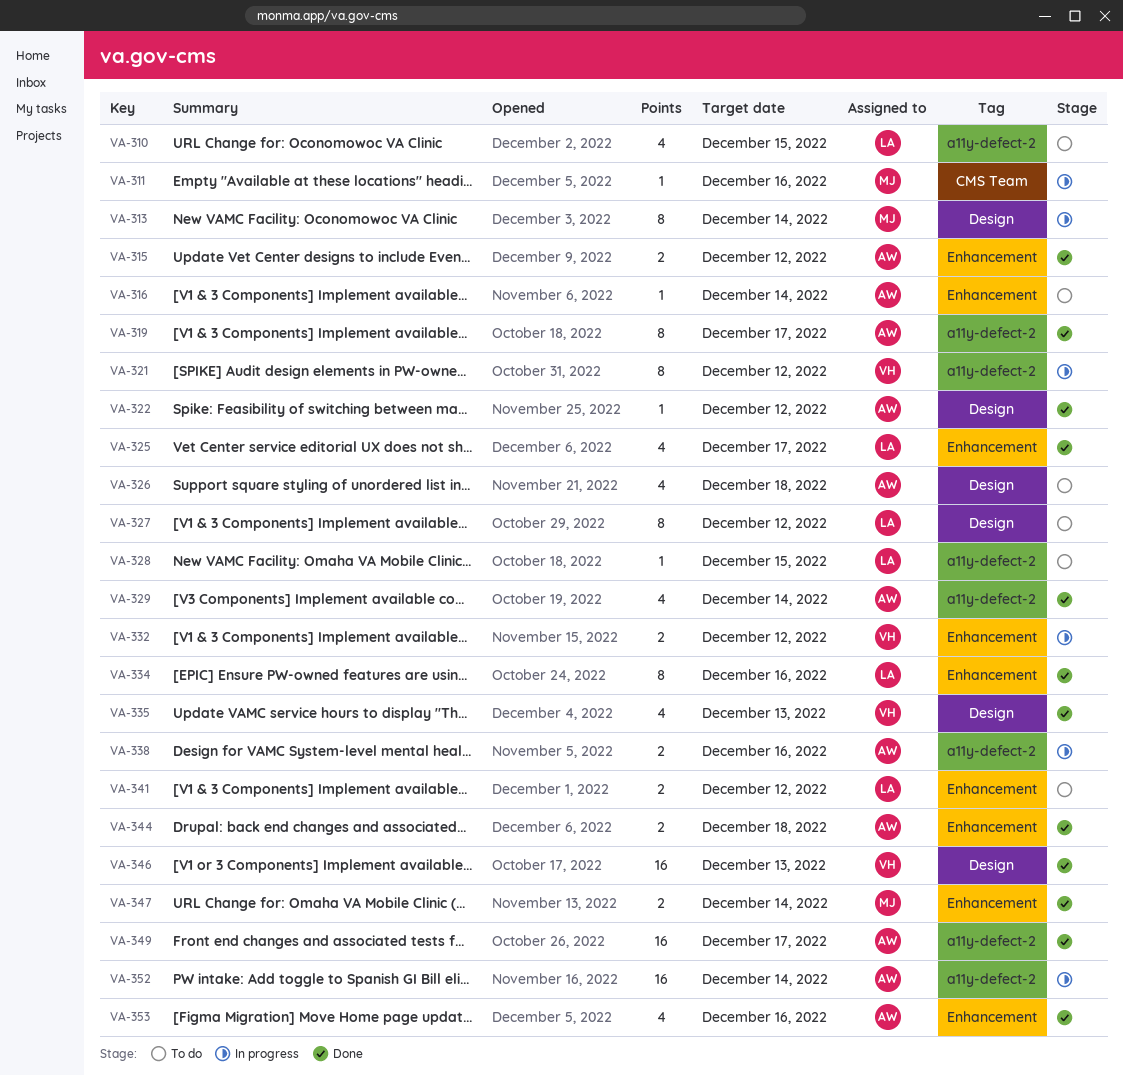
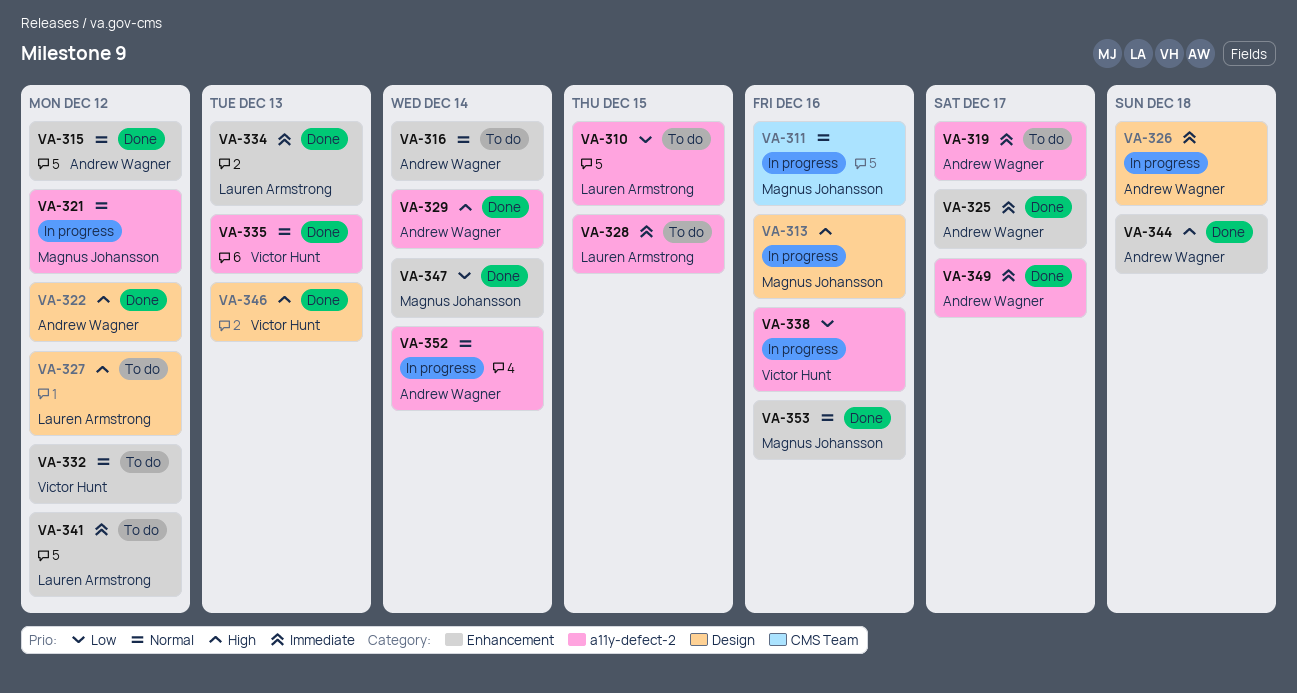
VA-313, due: Dec 14 -> Dec 16
VA-319, status: Done -> To do
VA-321, owner: Victor Hunt -> Magnus Johansson
VA-325, owner: Lauren Armstrong -> Andrew Wagner
VA-326, status: To do -> In progress
VA-332, status: In progress -> To do
VA-334, due: Dec 16 -> Dec 13
VA-335, label: Design -> a11y-defect-2
VA-338, owner: Andrew Wagner -> Victor Hunt
VA-353, owner: Andrew Wagner -> Magnus Johansson

